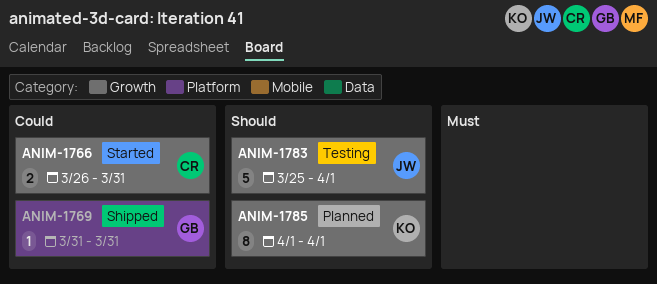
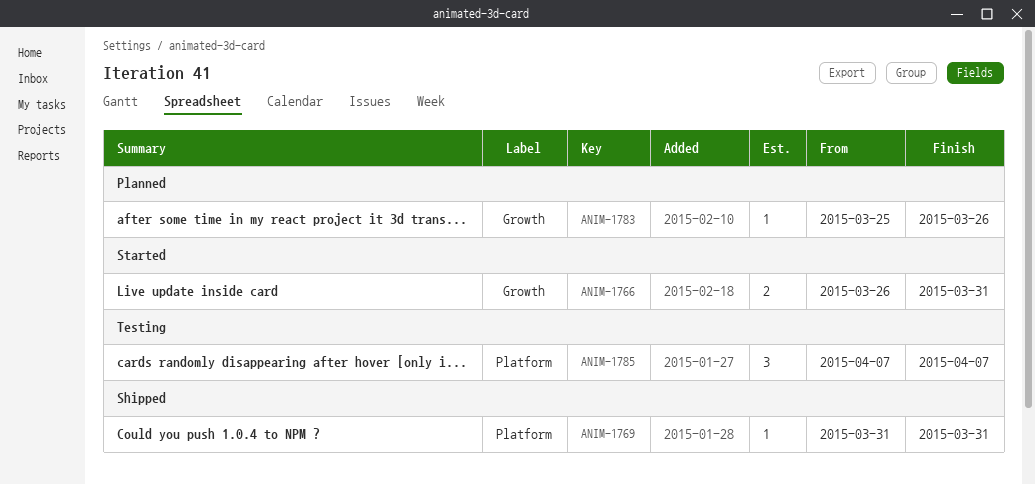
ANIM-1783, status: Testing -> Planned
ANIM-1783, estimate: 5 -> 1
ANIM-1783, due: Apr 1 -> Mar 26
ANIM-1785, status: Planned -> Testing
ANIM-1785, label: Growth -> Platform
ANIM-1785, estimate: 8 -> 3
ANIM-1785, start: Apr 1 -> Apr 7
ANIM-1785, due: Apr 1 -> Apr 7

